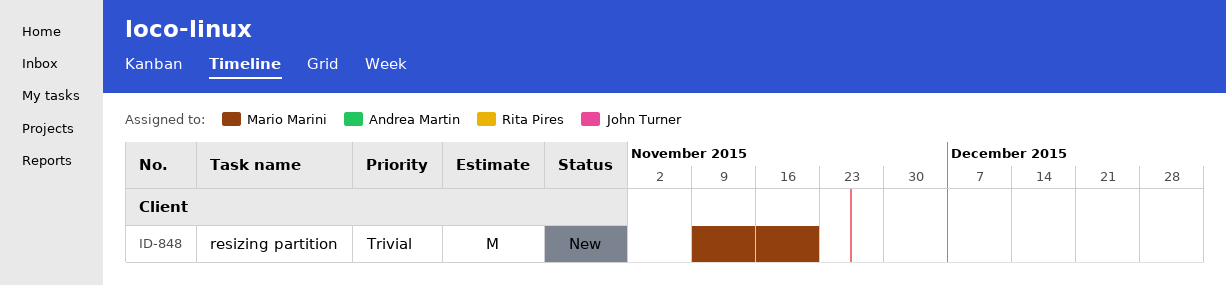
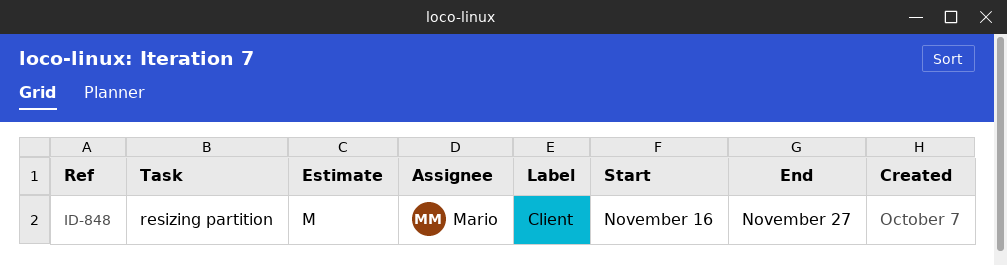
ID-848, start: Nov 9 -> Nov 16
ID-848, due: Nov 20 -> Nov 27

